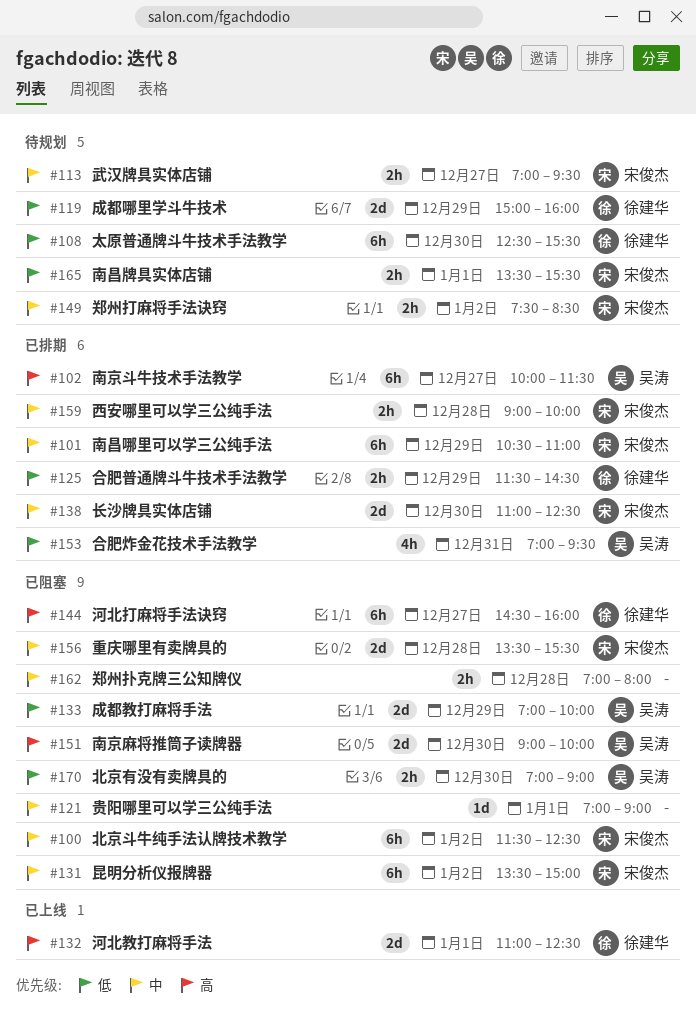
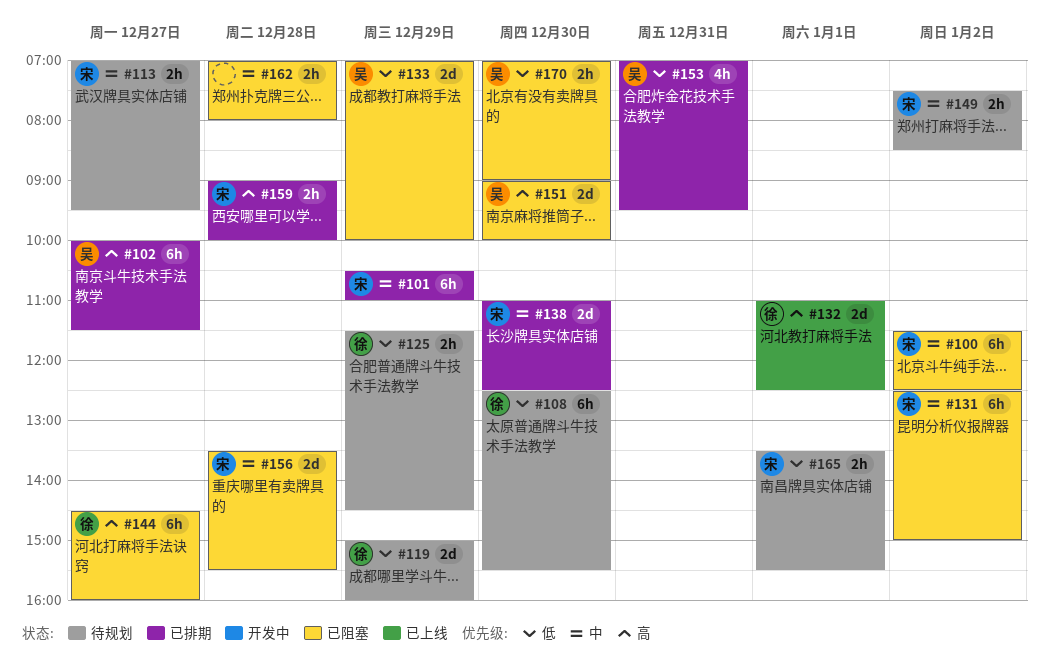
#121: present -> none
#125, status: 已排期 -> 待规划
#131, begins: 13:30 -> 12:30
#159, priority: 中 -> 高

